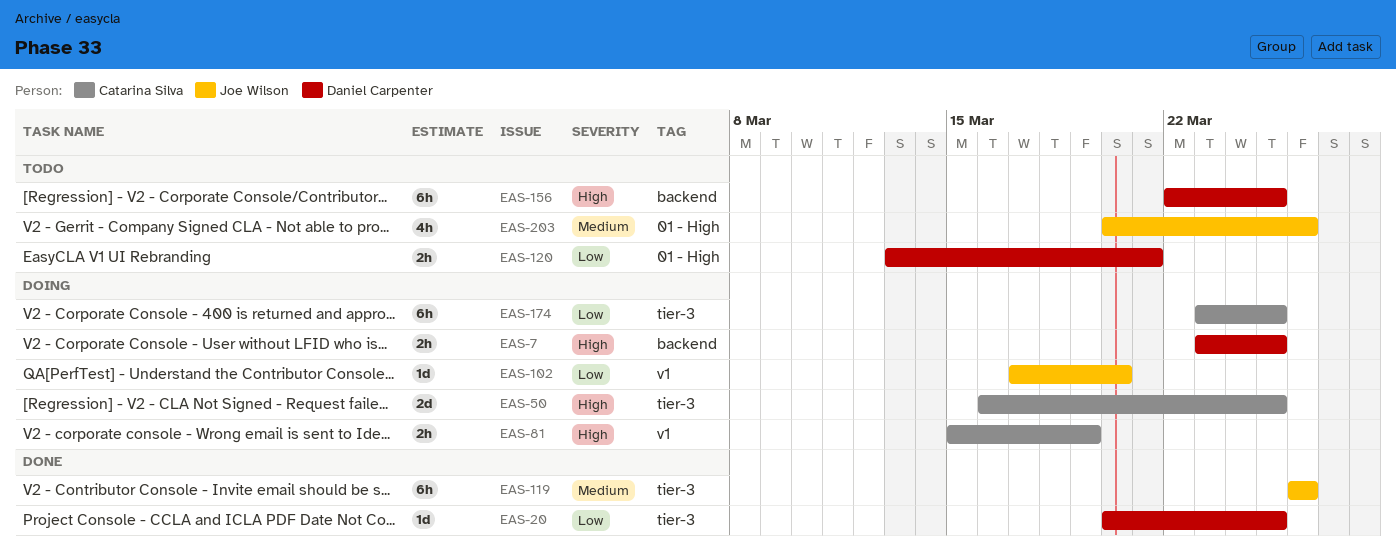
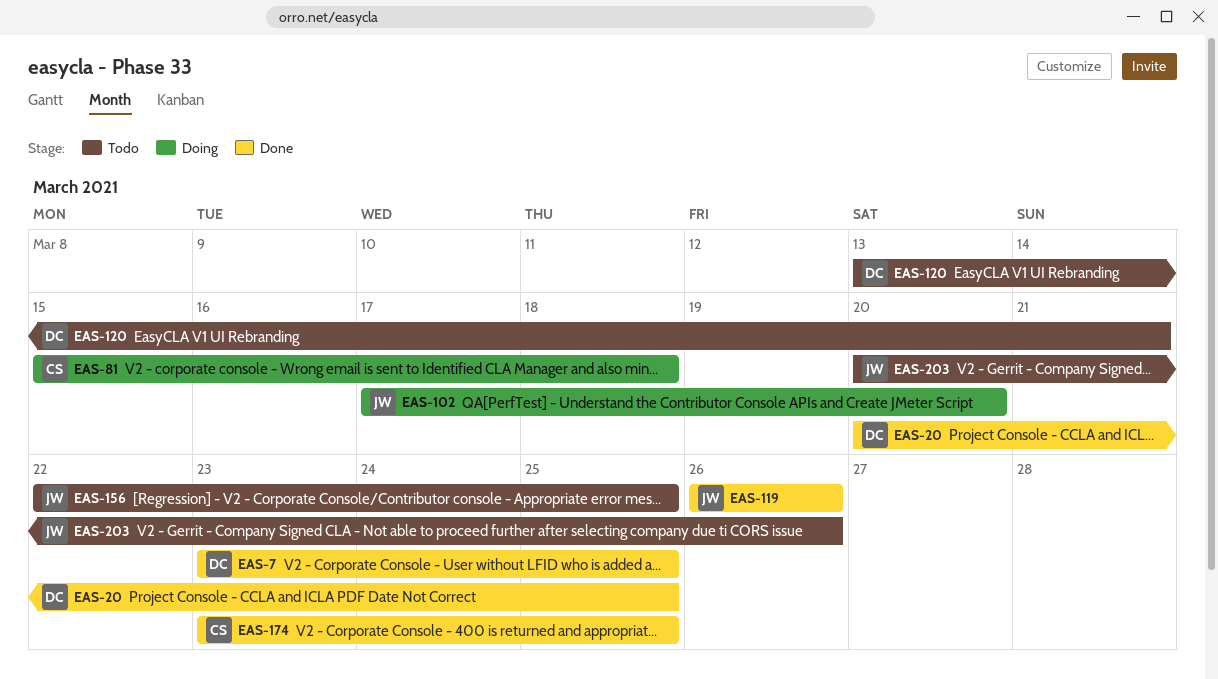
EAS-7, status: Doing -> Done
EAS-50: present -> none
EAS-81, due: Mar 19 -> Mar 18
EAS-156, owner: Daniel Carpenter -> Joe Wilson
EAS-174, status: Doing -> Done

